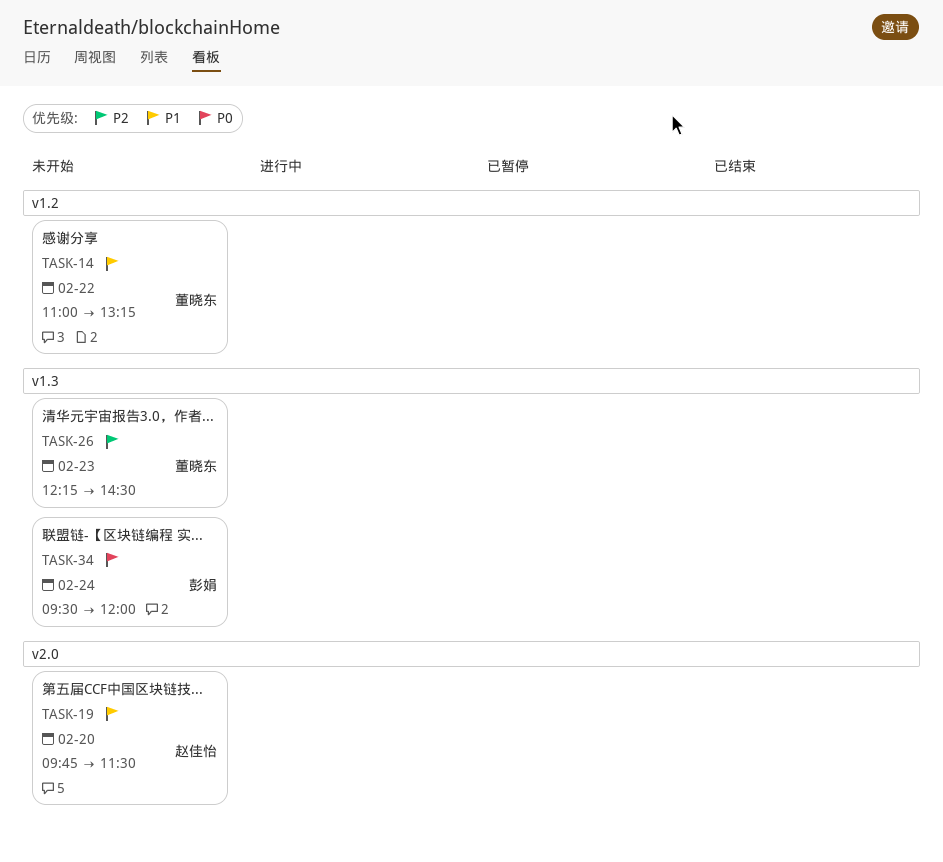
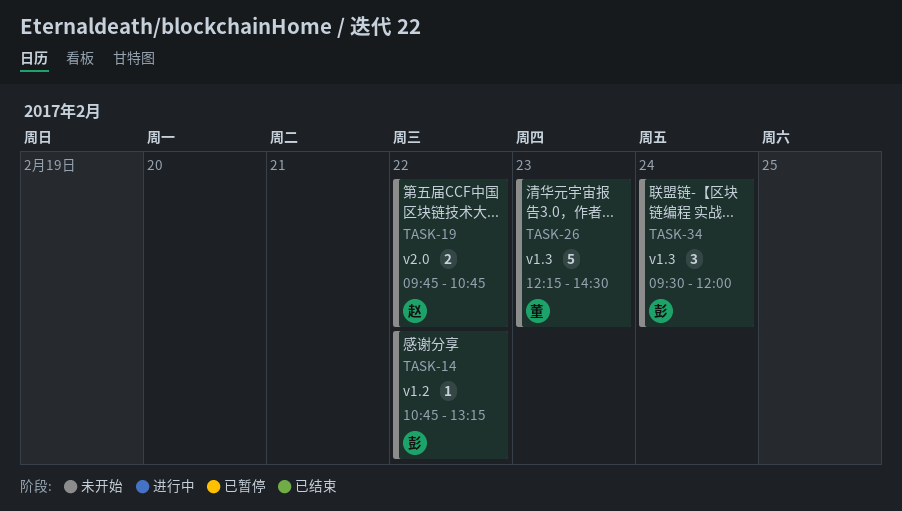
TASK-14, owner: 董晓东 -> 彭娟
TASK-14, begins: 11:00 -> 10:45
TASK-19, day: Feb 20 -> Feb 22
TASK-19, ends: 11:30 -> 10:45

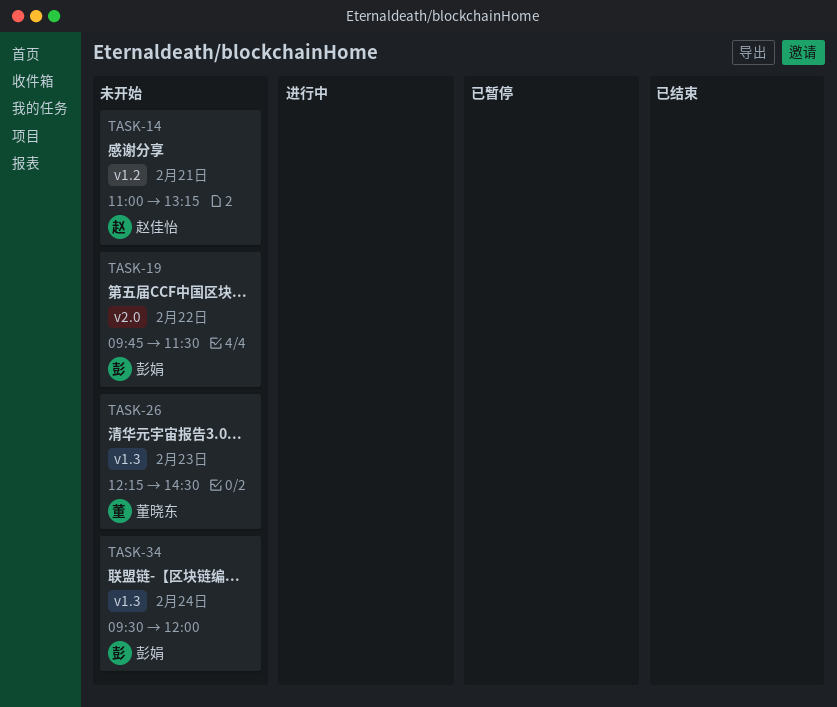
TASK-14, owner: 彭娟 -> 赵佳怡
TASK-14, day: Feb 22 -> Feb 21
TASK-14, begins: 10:45 -> 11:00
TASK-19, owner: 赵佳怡 -> 彭娟
TASK-19, ends: 10:45 -> 11:30

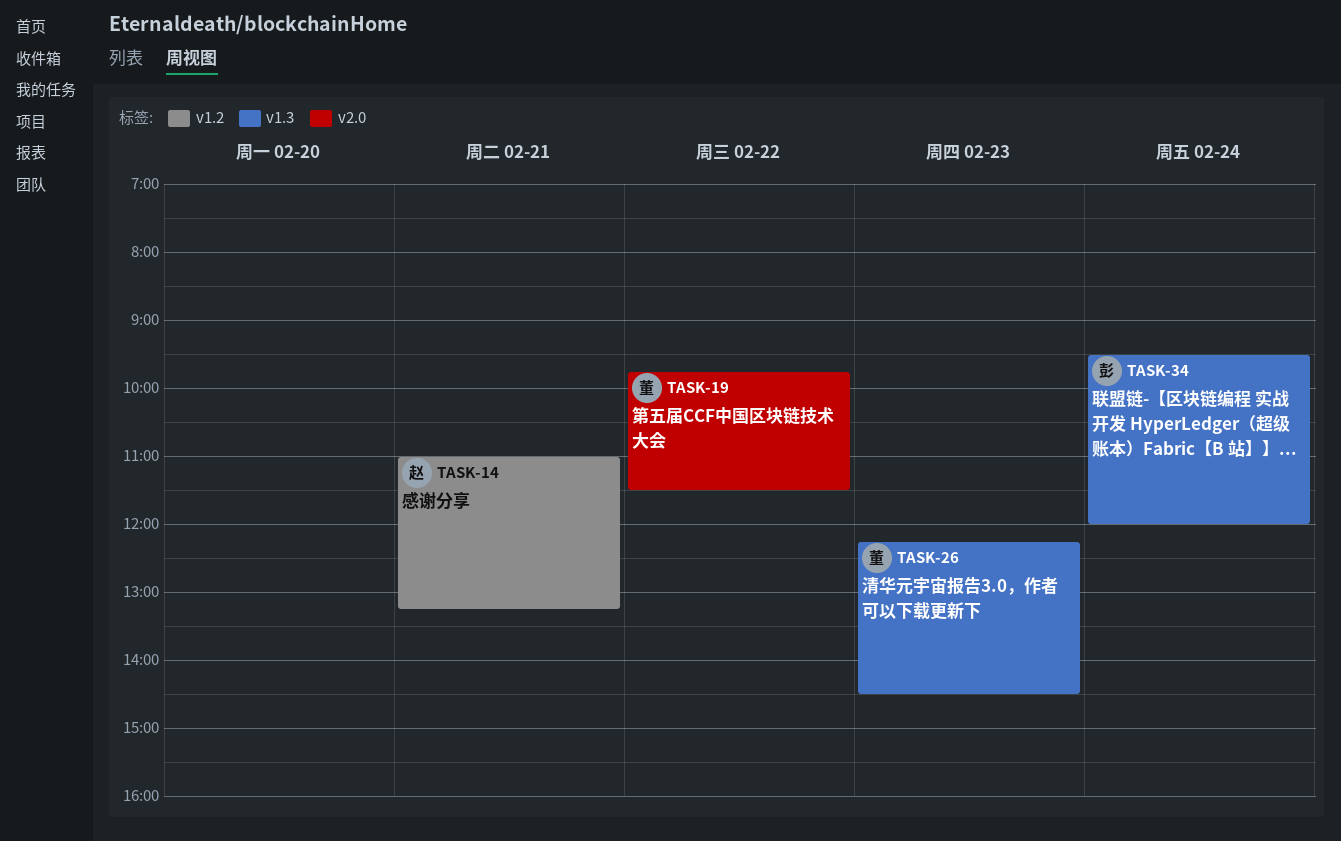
TASK-19, owner: 彭娟 -> 董晓东

